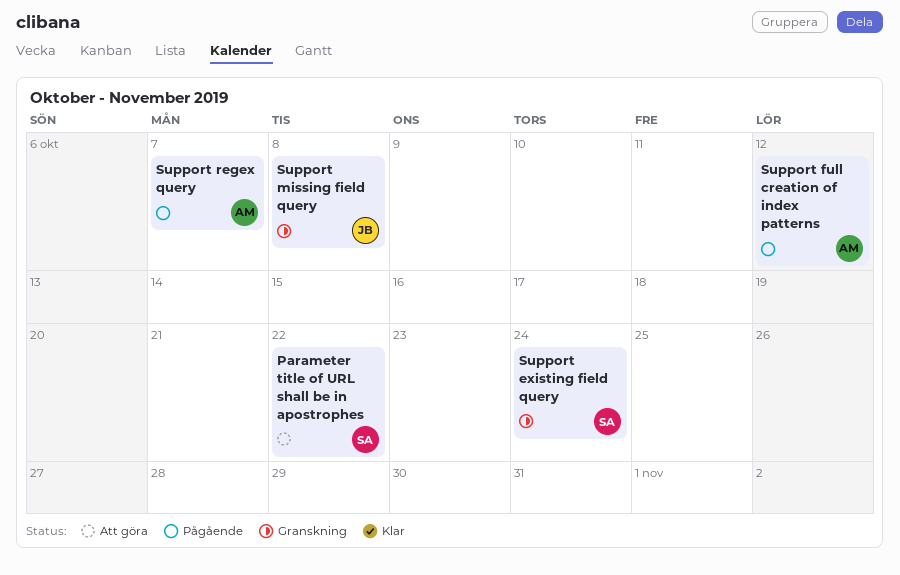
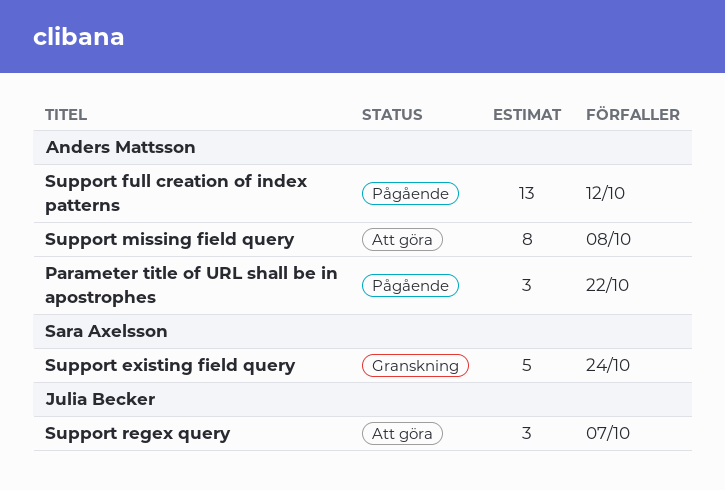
Parameter title of URL shall be in apostrophes, status: Att göra -> Pågående
Parameter title of URL shall be in apostrophes, owner: Sara Axelsson -> Anders Mattsson
Support missing field query, status: Granskning -> Att göra
Support missing field query, owner: Julia Becker -> Anders Mattsson
Support regex query, status: Pågående -> Att göra
Support regex query, owner: Anders Mattsson -> Julia Becker

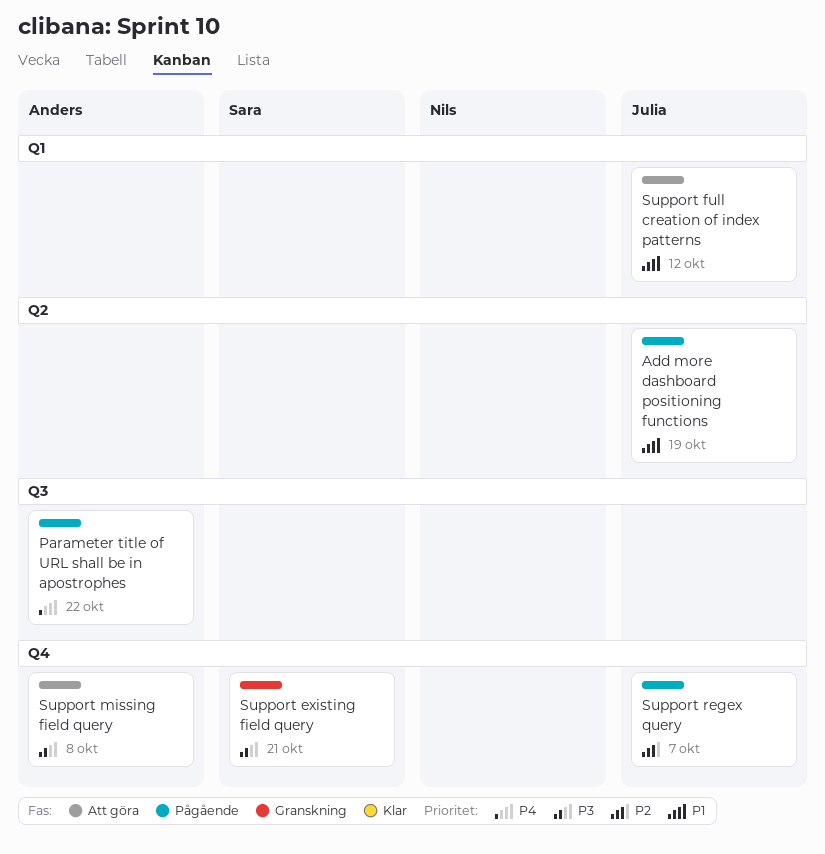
Add more dashboard positioning functions: none -> present
Support existing field query, due: Oct 24 -> Oct 21
Support full creation of index patterns, status: Pågående -> Att göra
Support full creation of index patterns, owner: Anders Mattsson -> Julia Becker
Support regex query, status: Att göra -> Pågående

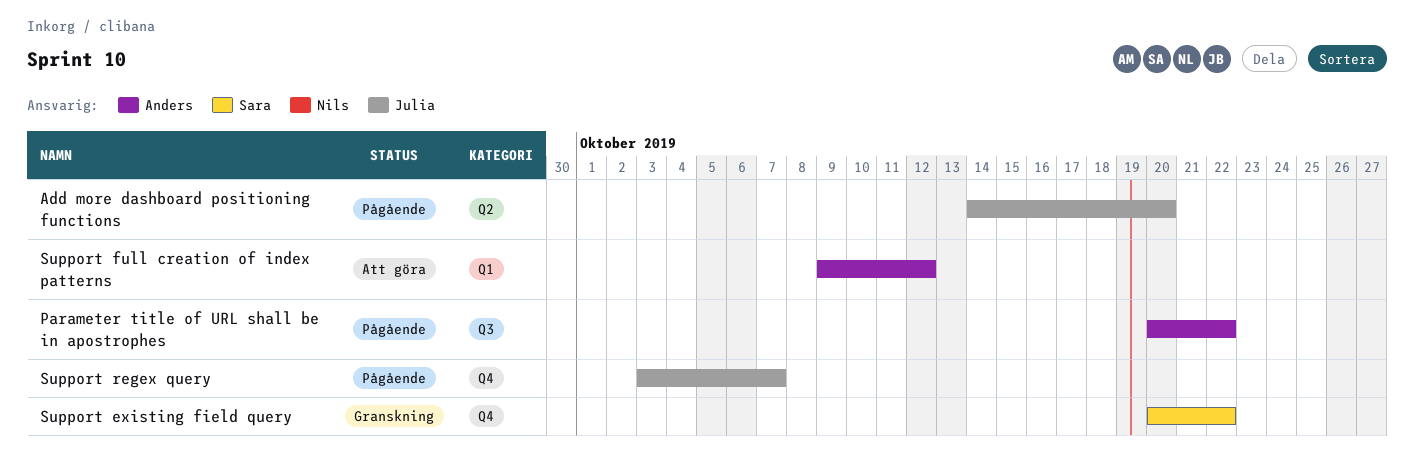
Add more dashboard positioning functions, due: Oct 19 -> Oct 20
Support existing field query, due: Oct 21 -> Oct 22
Support full creation of index patterns, owner: Julia -> Anders
Support missing field query: present -> none

